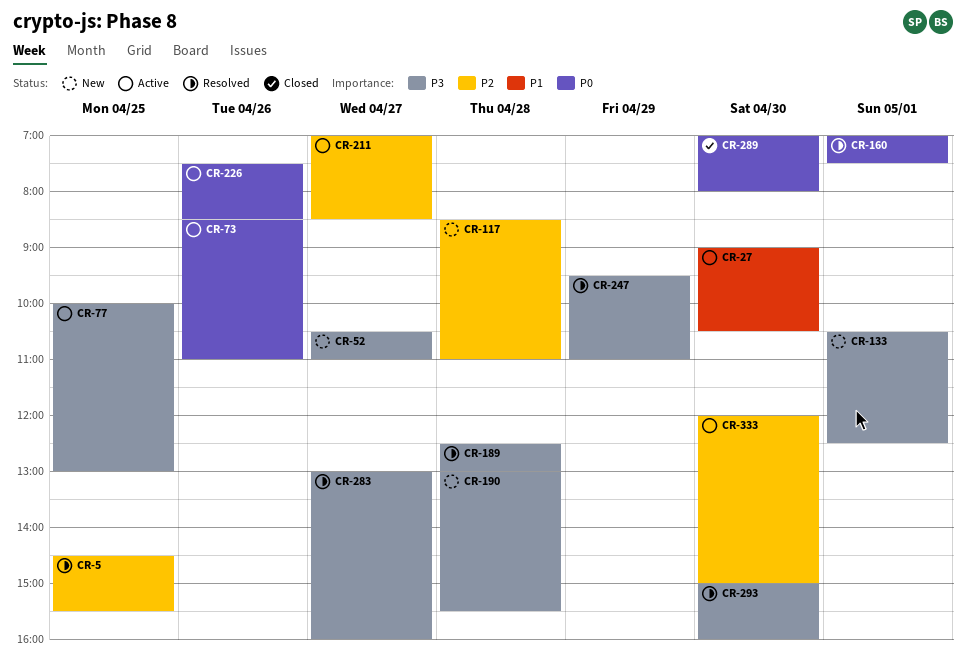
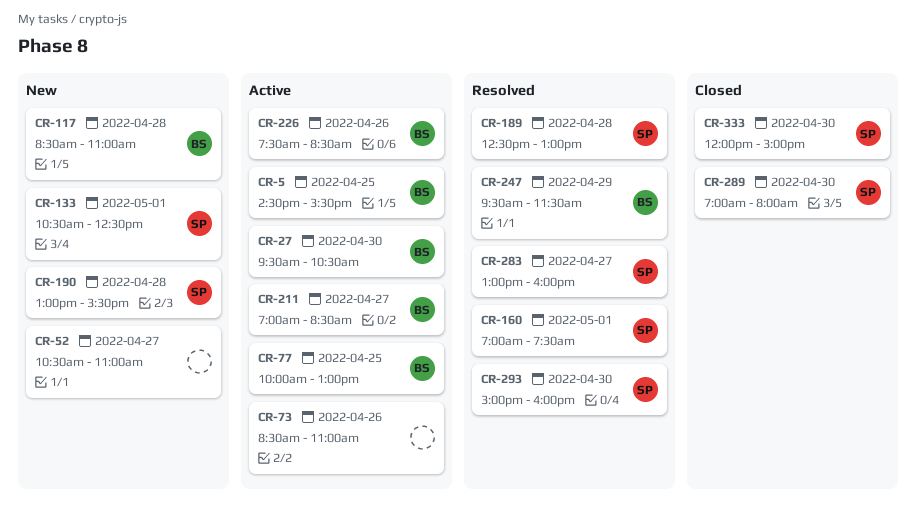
CR-5, status: Resolved -> Active
CR-27, begins: 09:00 -> 09:30
CR-247, ends: 11:00 -> 11:30
CR-333, status: Active -> Closed

